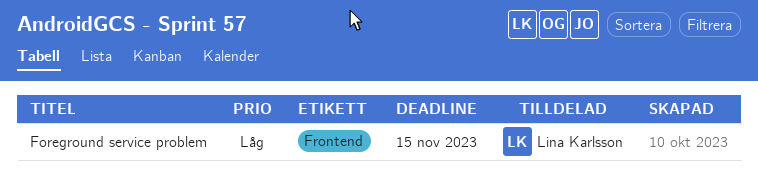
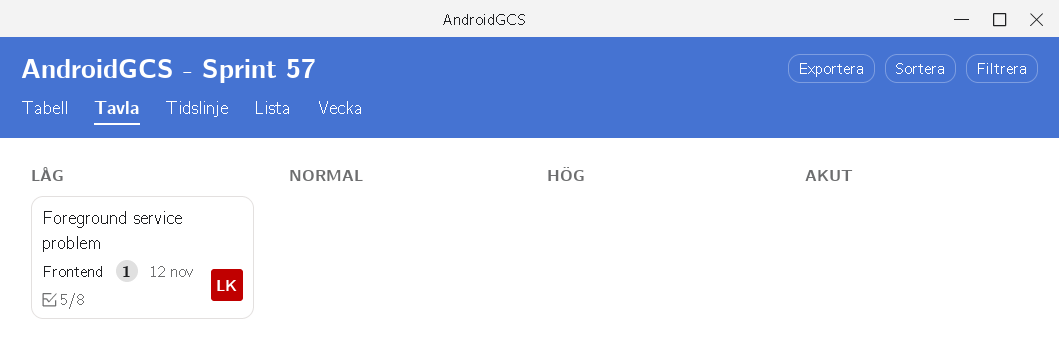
Foreground service problem, due: Nov 15 -> Nov 12

